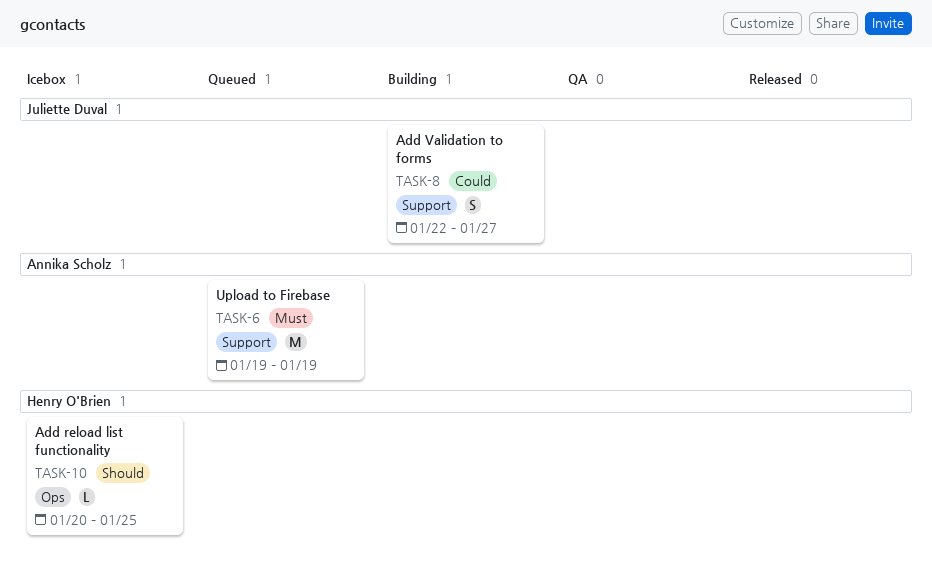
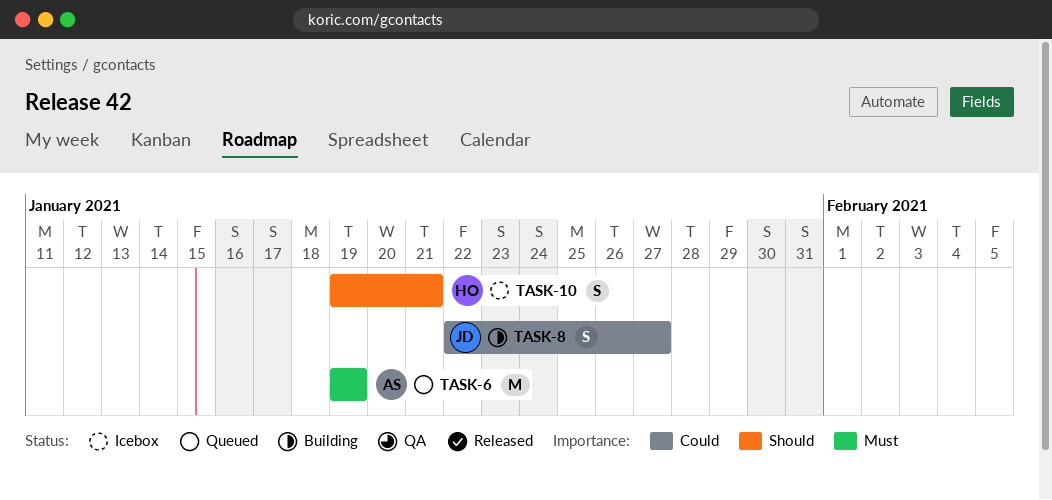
TASK-10, estimate: L -> S
TASK-10, start: Jan 20 -> Jan 19
TASK-10, due: Jan 25 -> Jan 21

